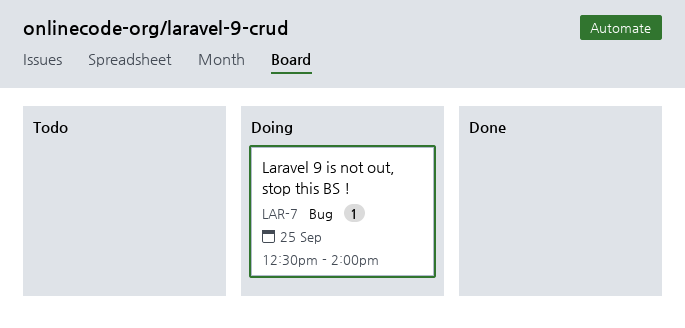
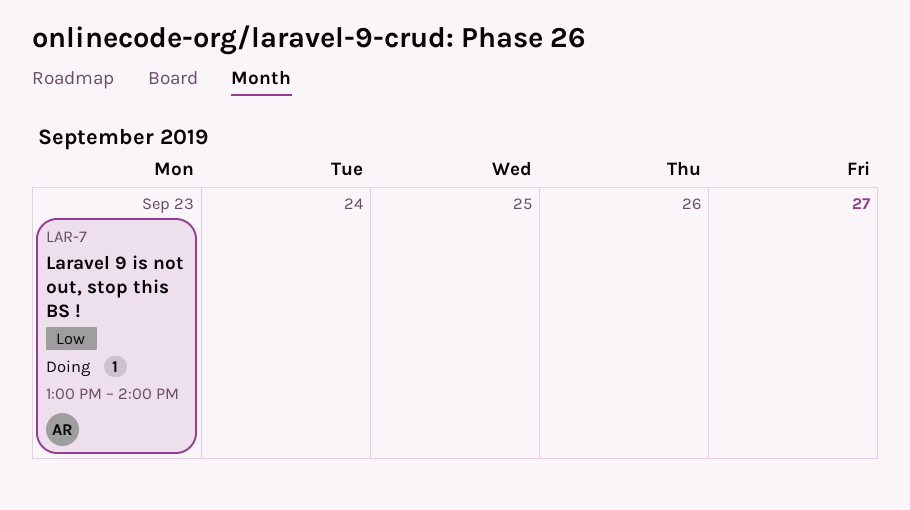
LAR-7, day: Sep 25 -> Sep 23
LAR-7, begins: 12:30 -> 13:00

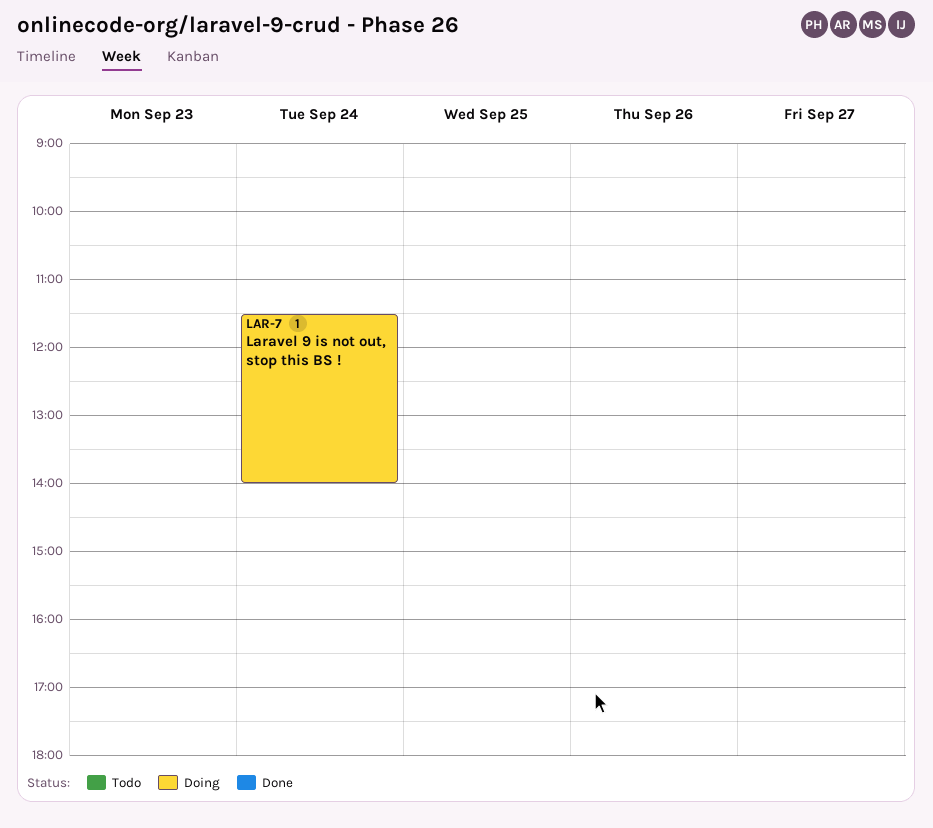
LAR-7, day: Sep 23 -> Sep 24
LAR-7, begins: 13:00 -> 11:30

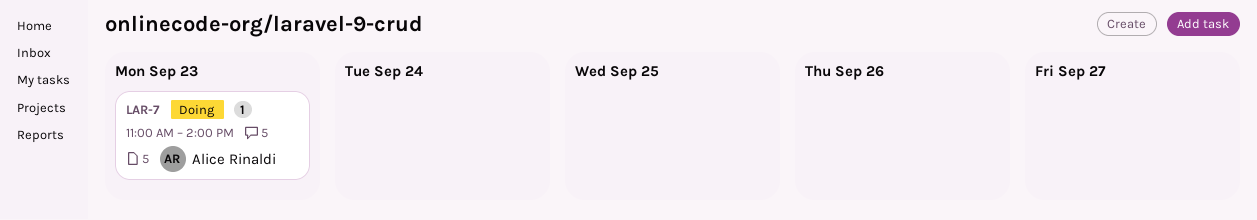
LAR-7, day: Sep 24 -> Sep 23
LAR-7, begins: 11:30 -> 11:00

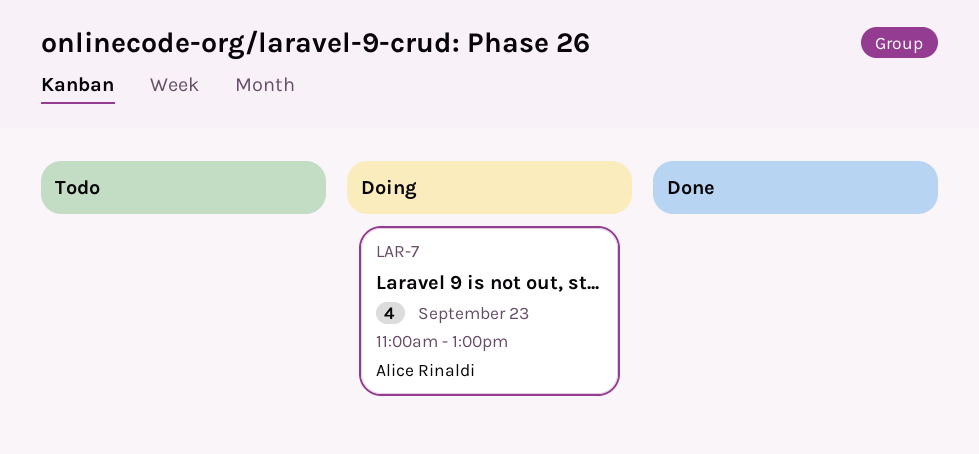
LAR-7, estimate: 1 -> 4
LAR-7, ends: 14:00 -> 13:00

